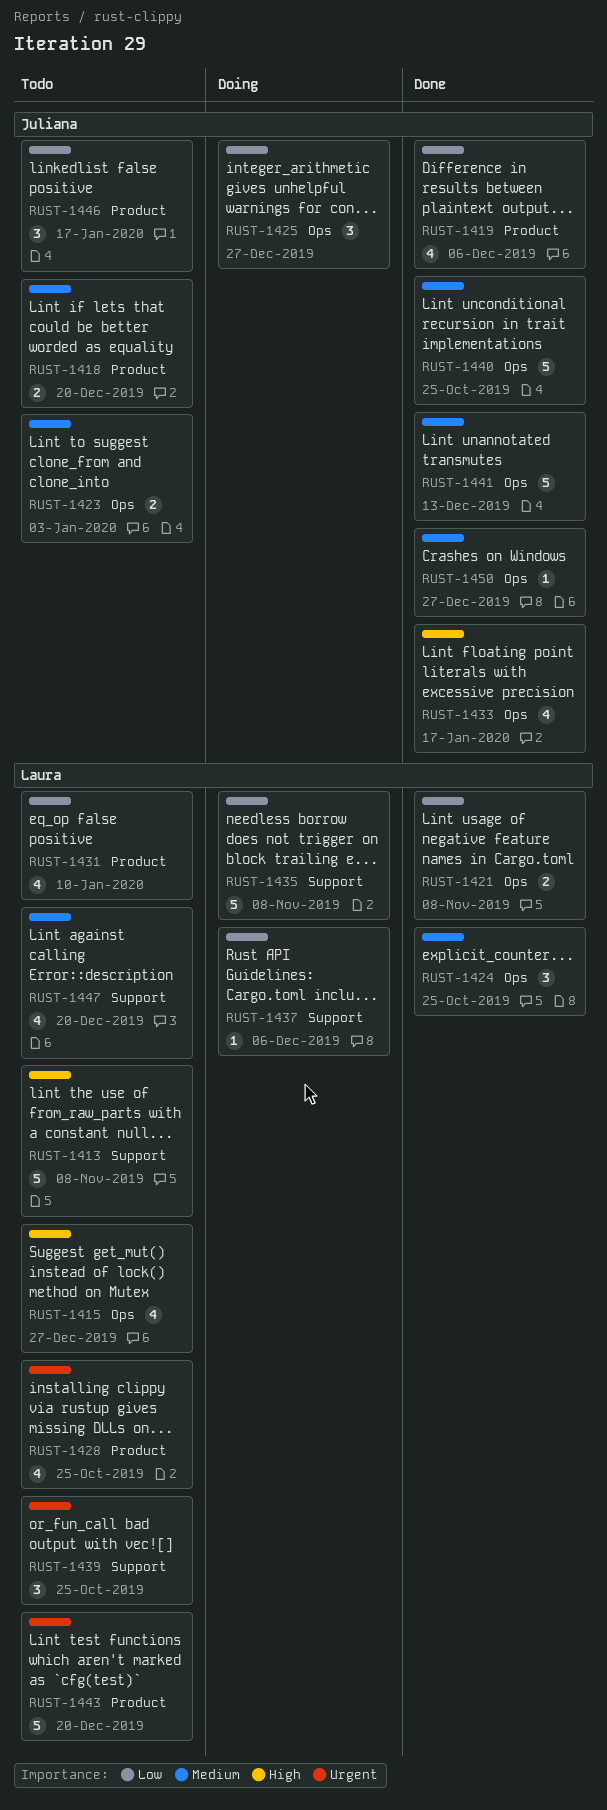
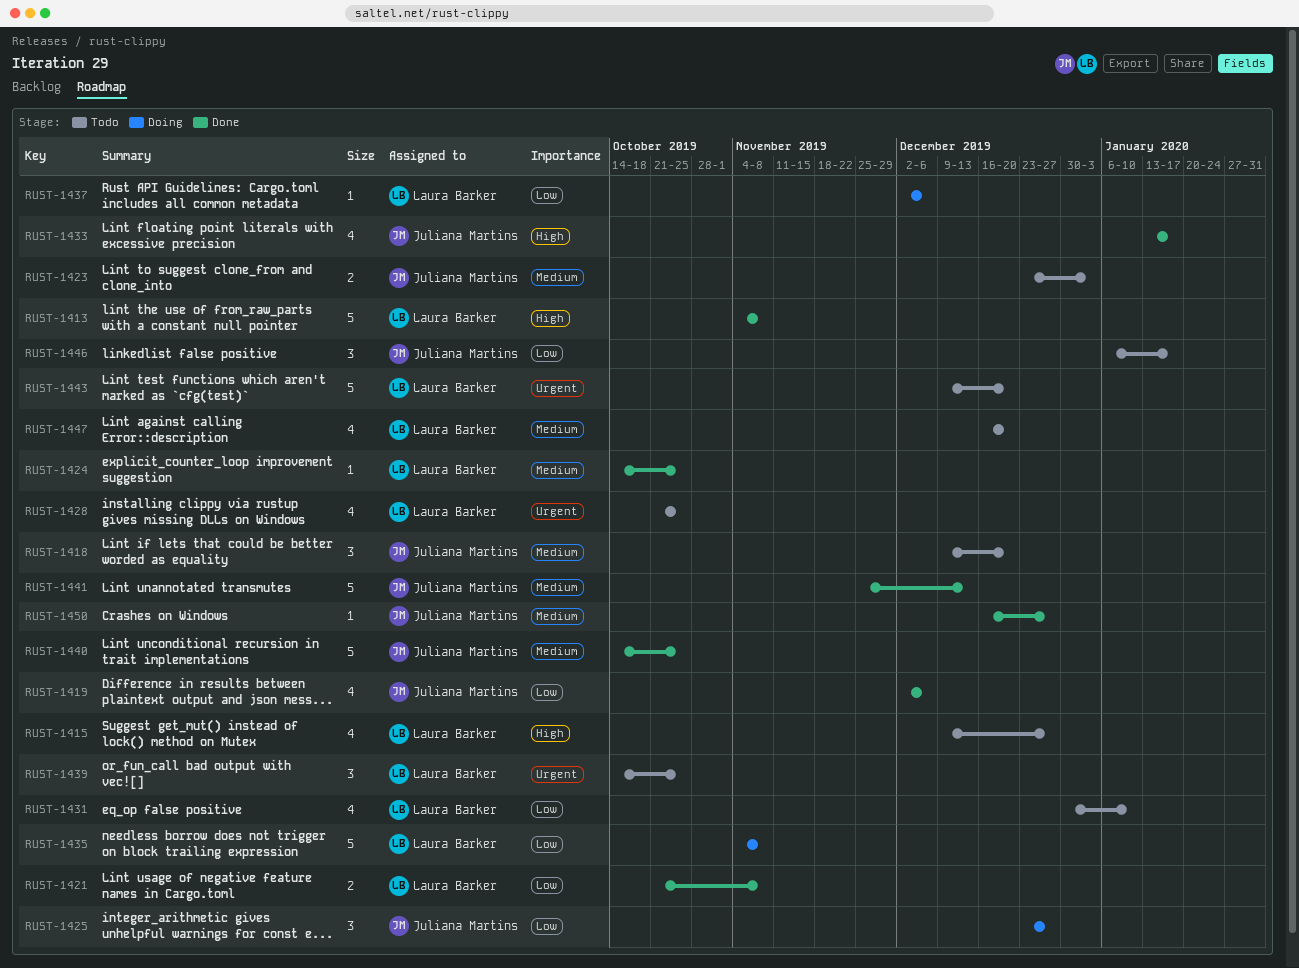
RUST-1413, status: Todo -> Done
RUST-1418, estimate: 2 -> 3
RUST-1424, estimate: 3 -> 1

